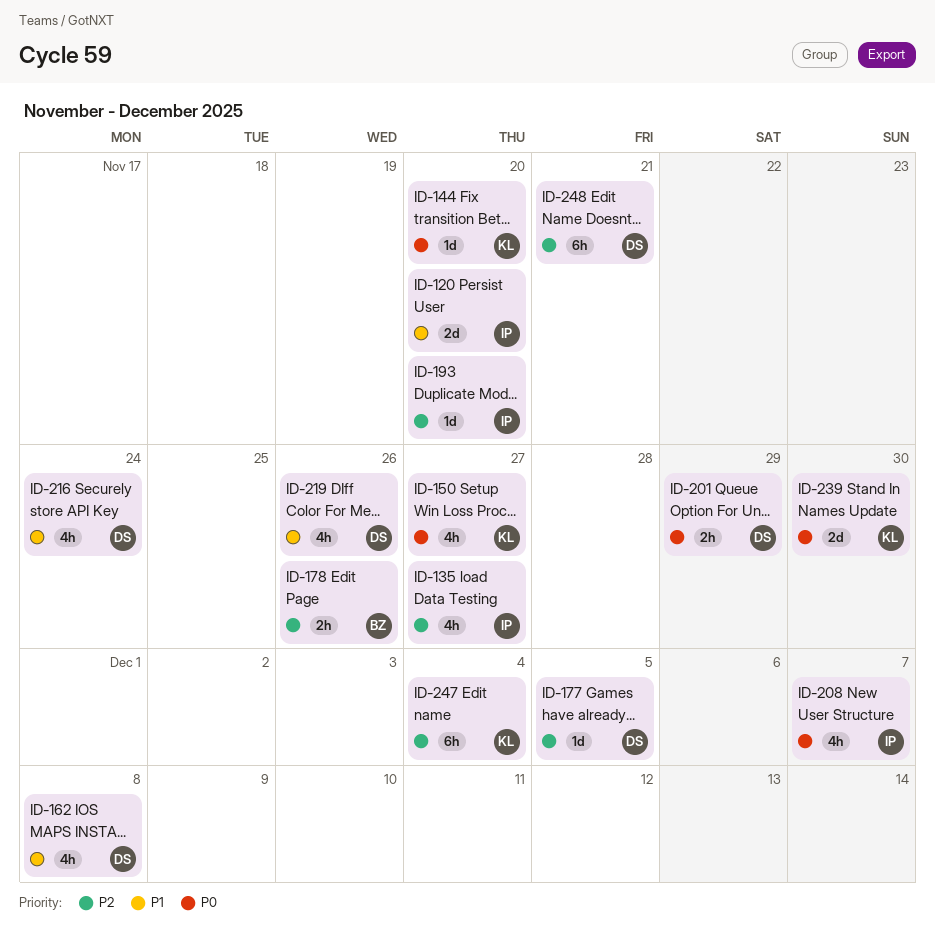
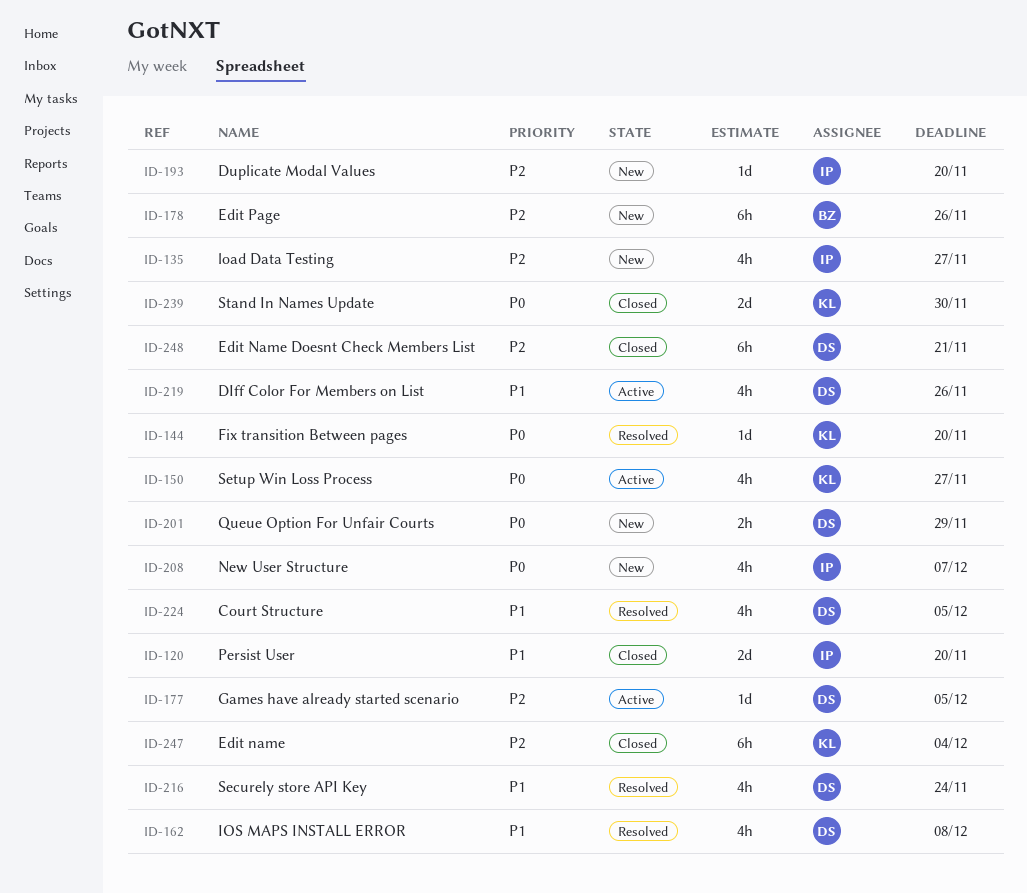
ID-178, estimate: 2h -> 6h
ID-224: none -> present

